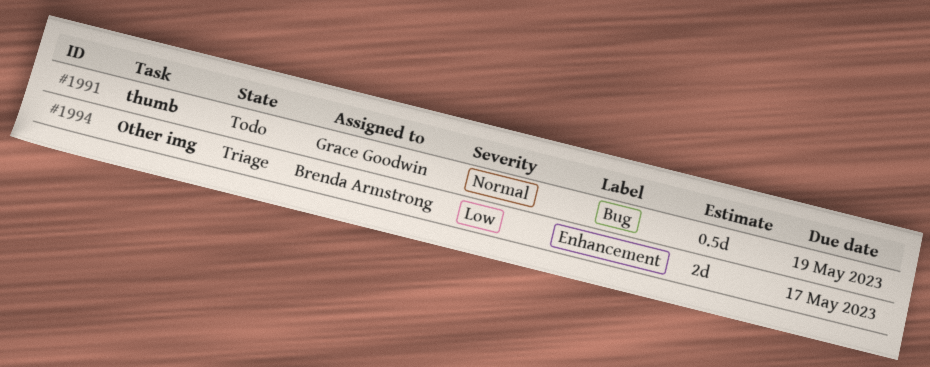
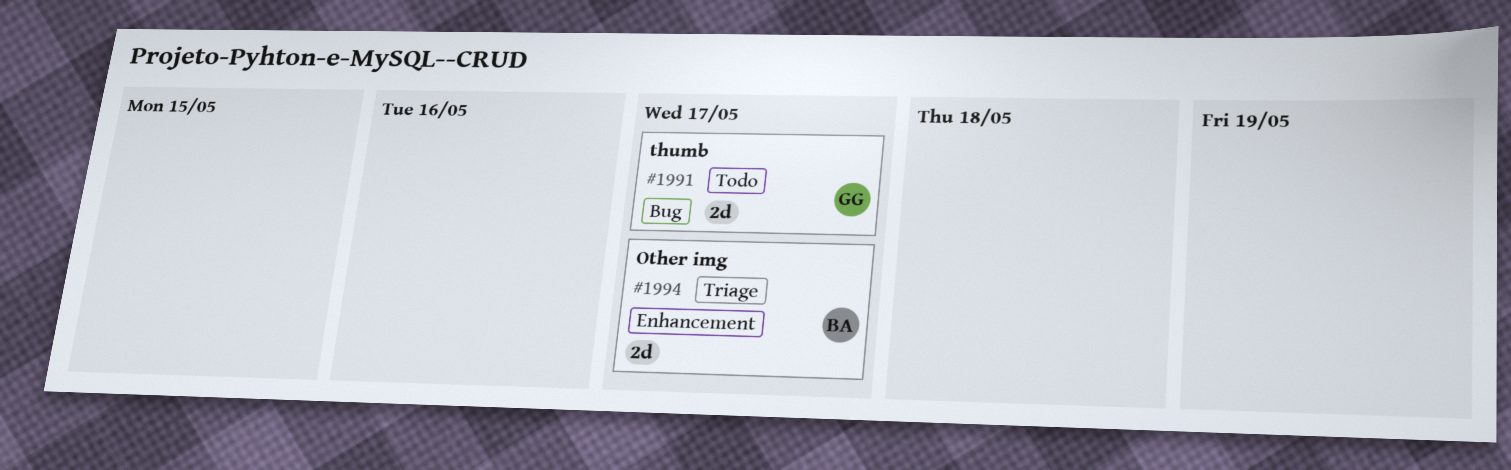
#1991, estimate: 0.5d -> 2d
#1991, due: May 19 -> May 17

